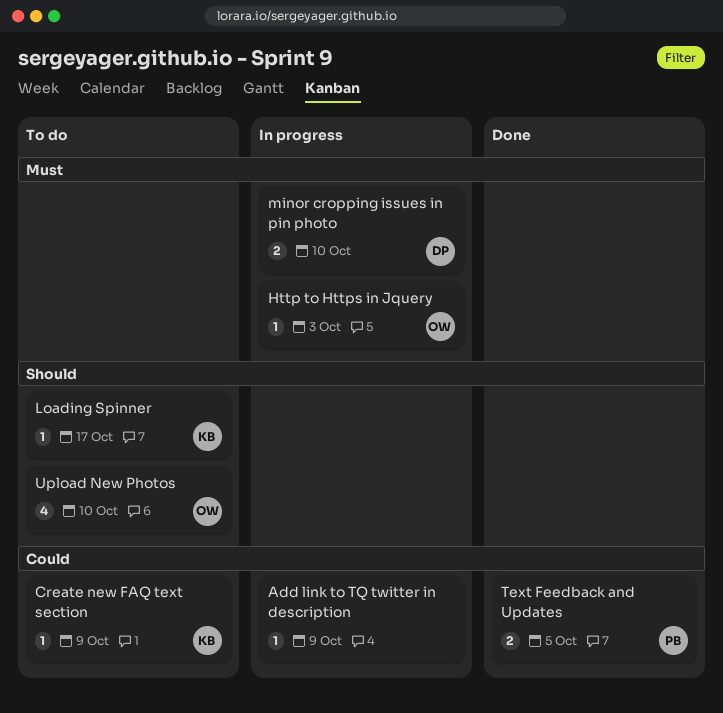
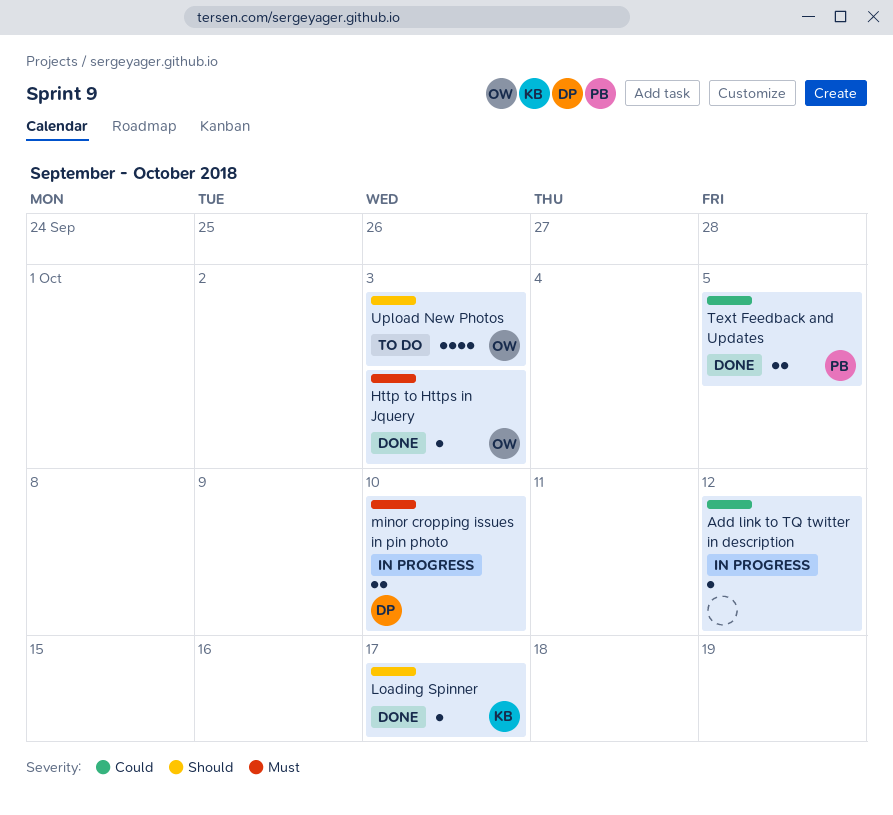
Add link to TQ twitter in description, due: Oct 9 -> Oct 12
Create new FAQ text section: present -> none
Http to Https in Jquery, status: In progress -> Done
Loading Spinner, status: To do -> Done
Upload New Photos, due: Oct 10 -> Oct 3

